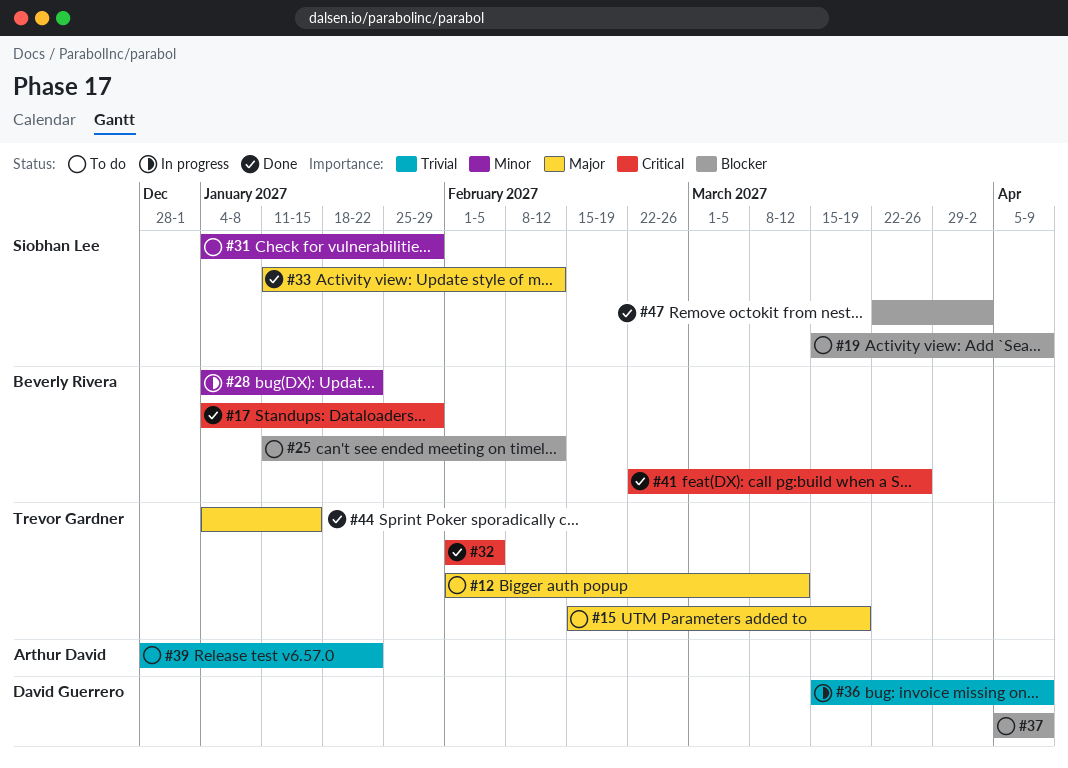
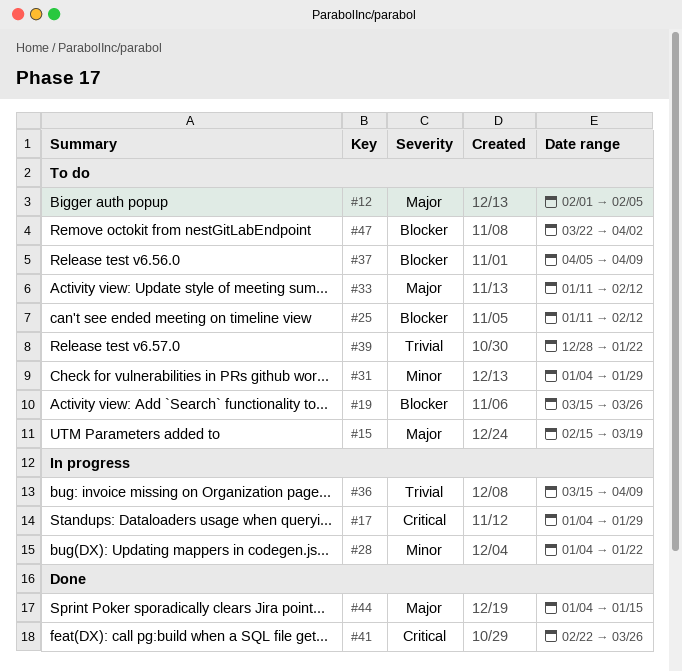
#12, due: Mar 12 -> Feb 5
#17, status: Done -> In progress
#19, due: Apr 9 -> Mar 26
#32: present -> none
#33, status: Done -> To do
#47, status: Done -> To do

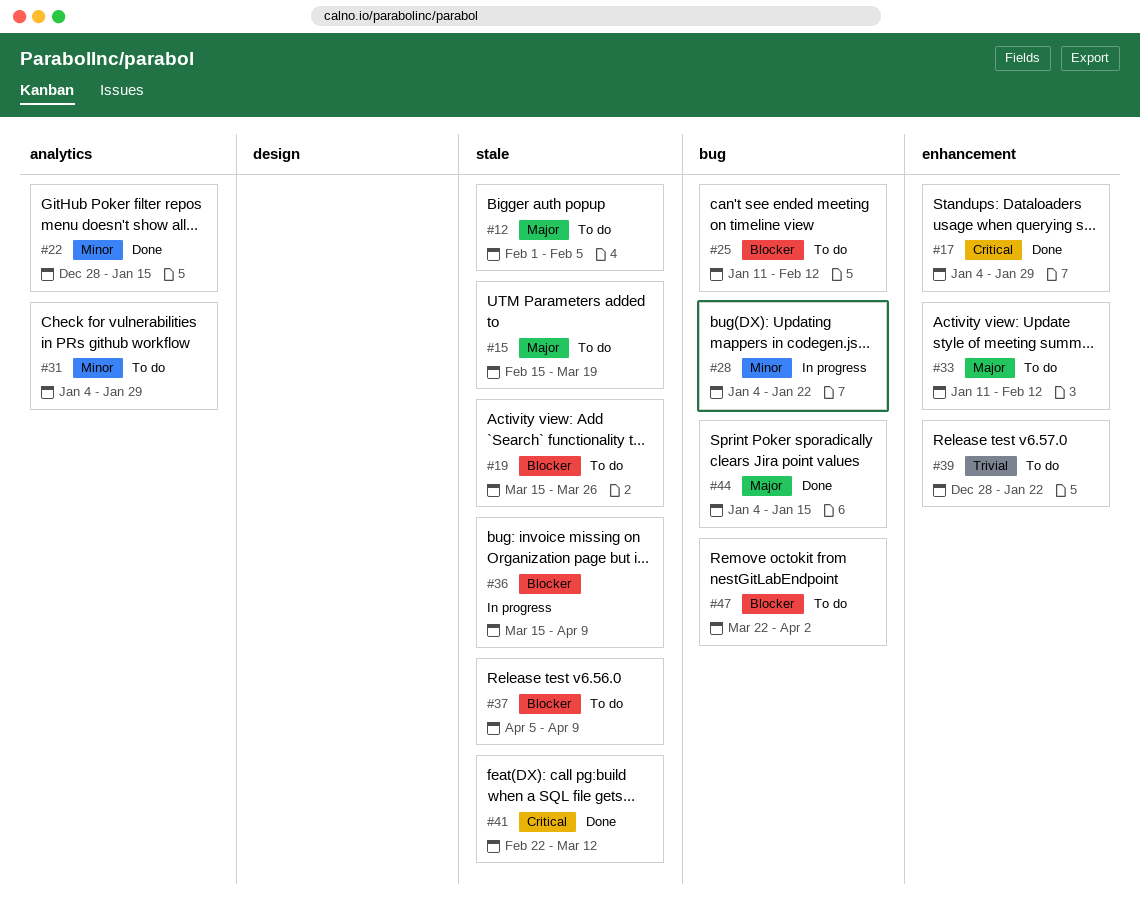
#17, status: In progress -> Done
#22: none -> present
#36, priority: Trivial -> Blocker
#41, due: Mar 26 -> Mar 12

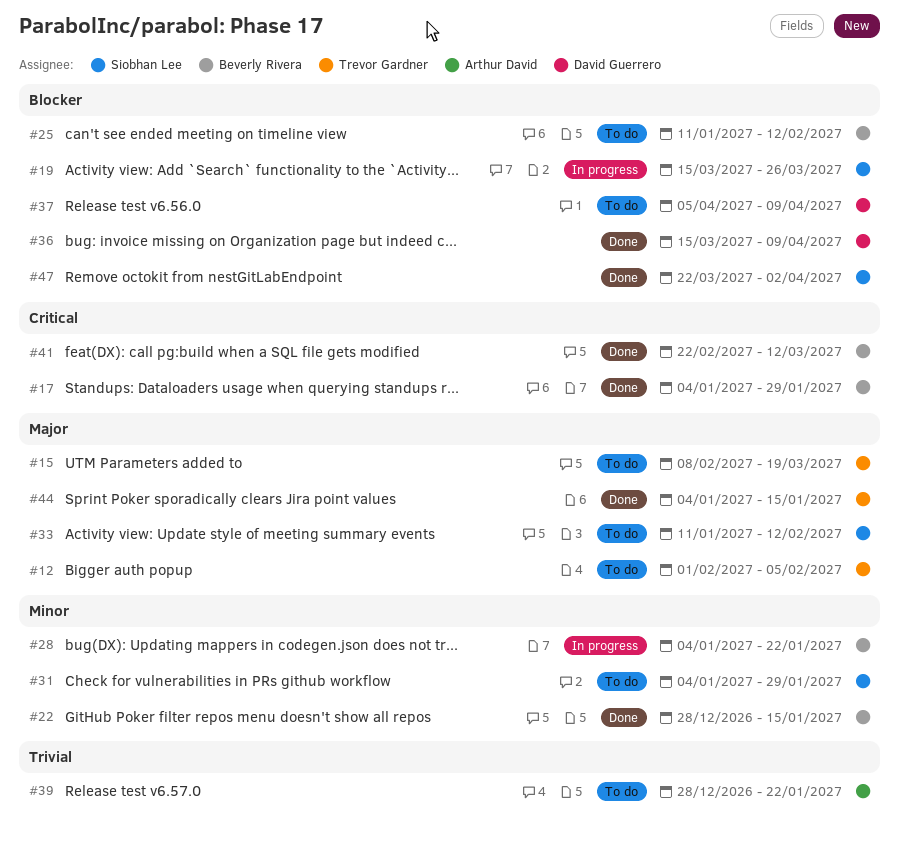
#15, start: Feb 15 -> Feb 8
#19, status: To do -> In progress
#36, status: In progress -> Done
#47, status: To do -> Done

